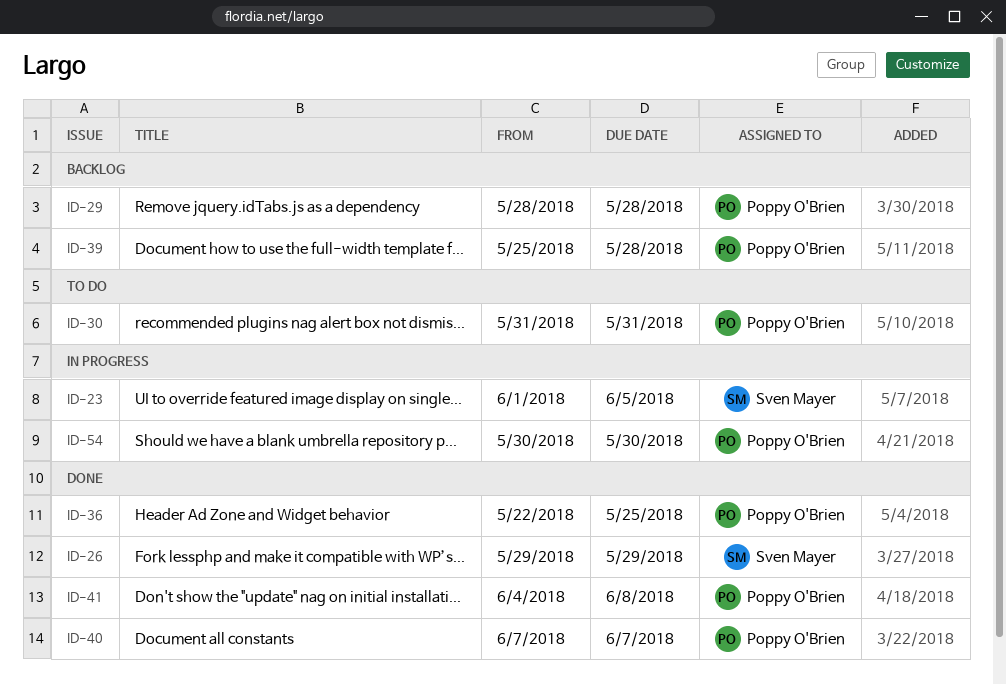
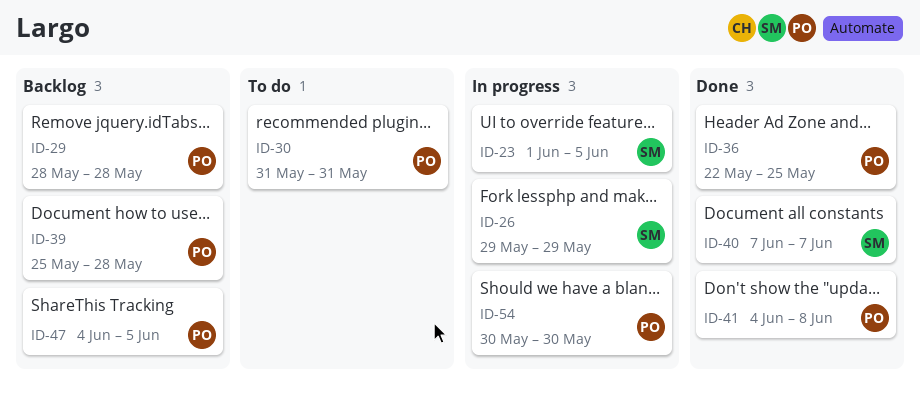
ID-26, status: Done -> In progress
ID-40, owner: Poppy O'Brien -> Sven Mayer
ID-47: none -> present

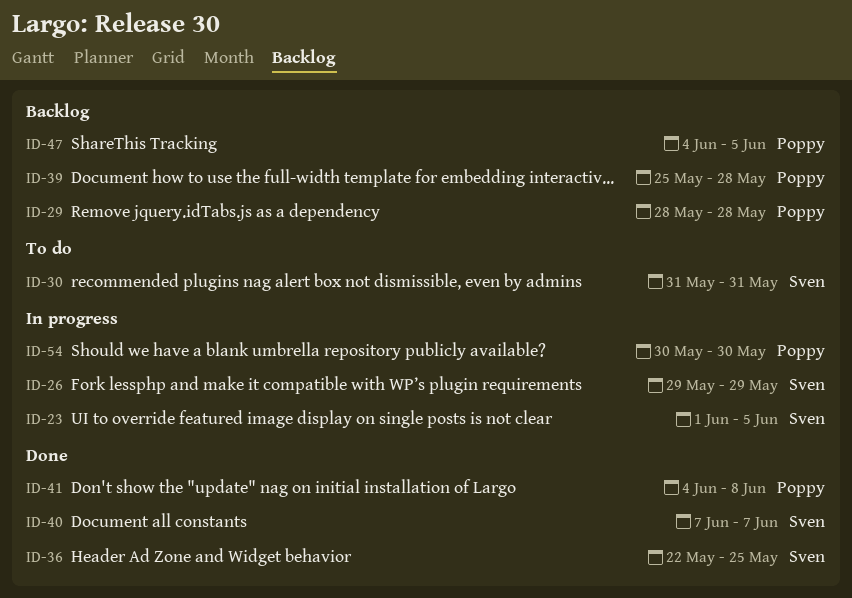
ID-30, owner: Poppy -> Sven
ID-36, owner: Poppy -> Sven

